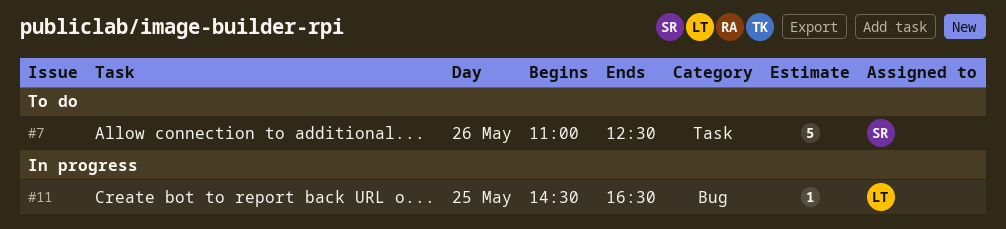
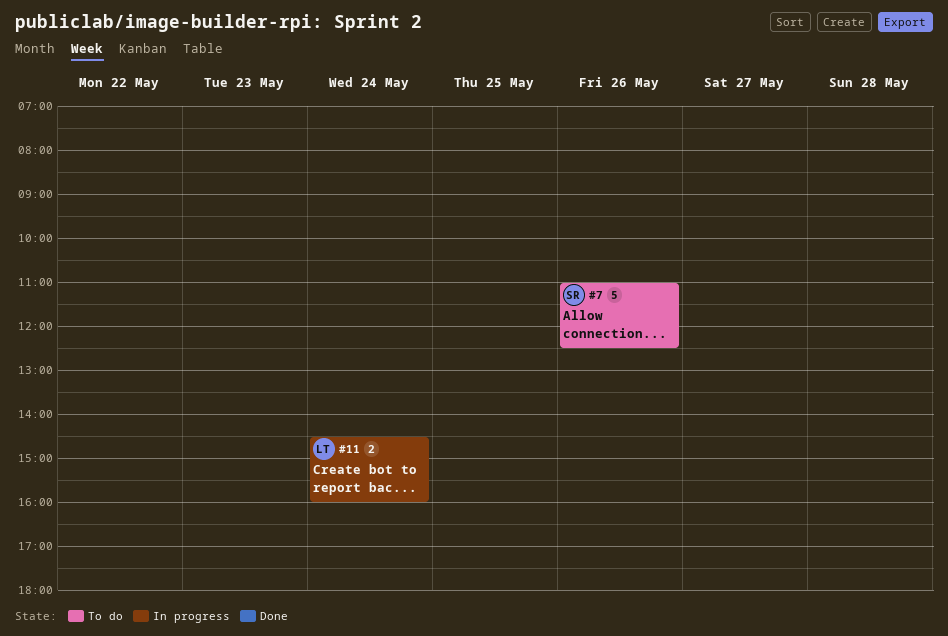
#11, estimate: 1 -> 2
#11, day: May 25 -> May 24
#11, ends: 16:30 -> 16:00

